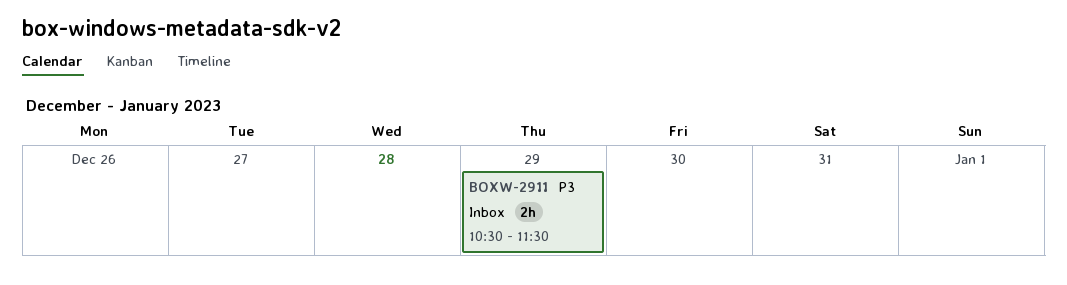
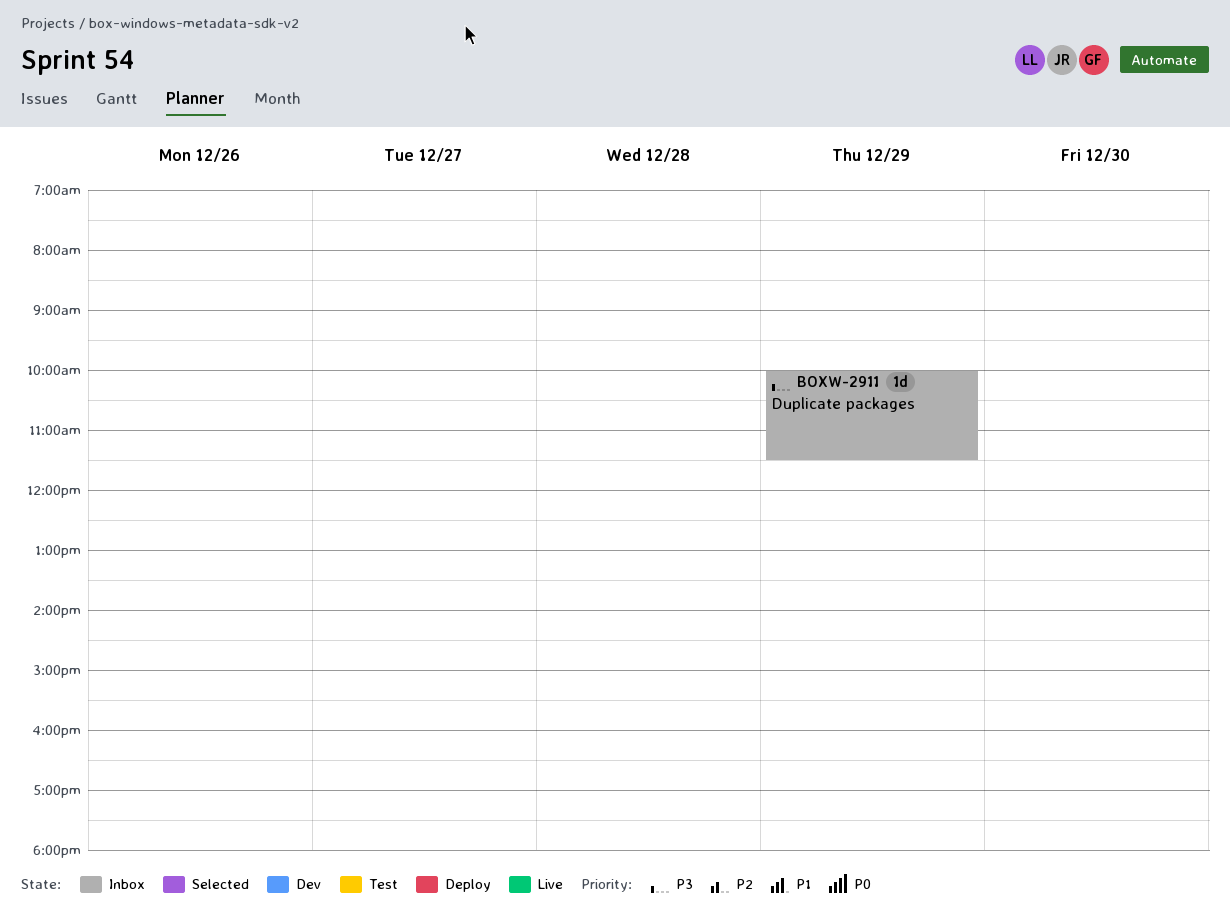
BOXW-2911, estimate: 2h -> 1d
BOXW-2911, begins: 10:30 -> 10:00

